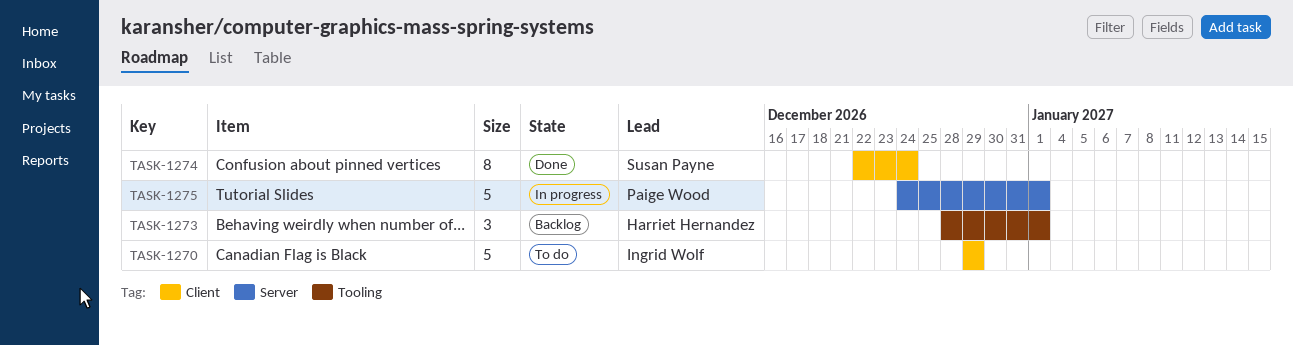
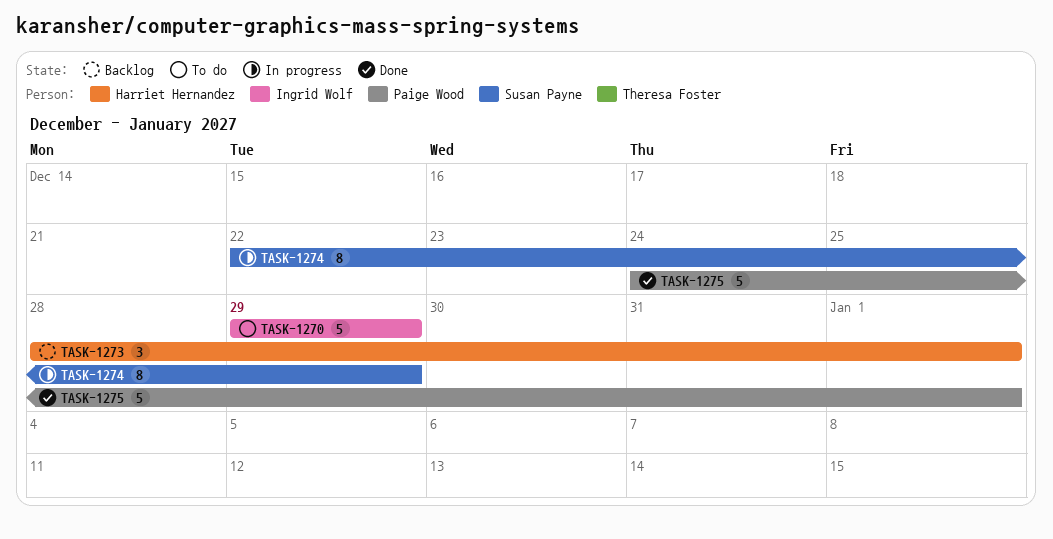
TASK-1274, status: Done -> In progress
TASK-1274, due: Dec 24 -> Dec 29
TASK-1275, status: In progress -> Done

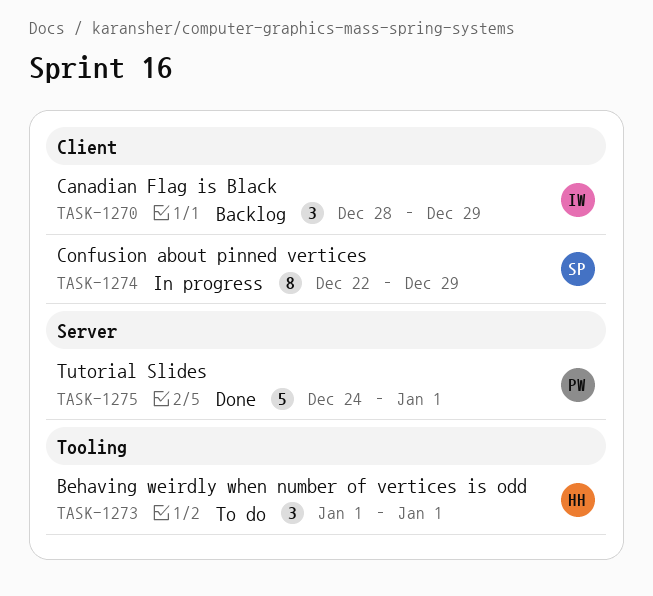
TASK-1270, status: To do -> Backlog
TASK-1270, estimate: 5 -> 3
TASK-1270, start: Dec 29 -> Dec 28
TASK-1273, status: Backlog -> To do
TASK-1273, start: Dec 28 -> Jan 1

